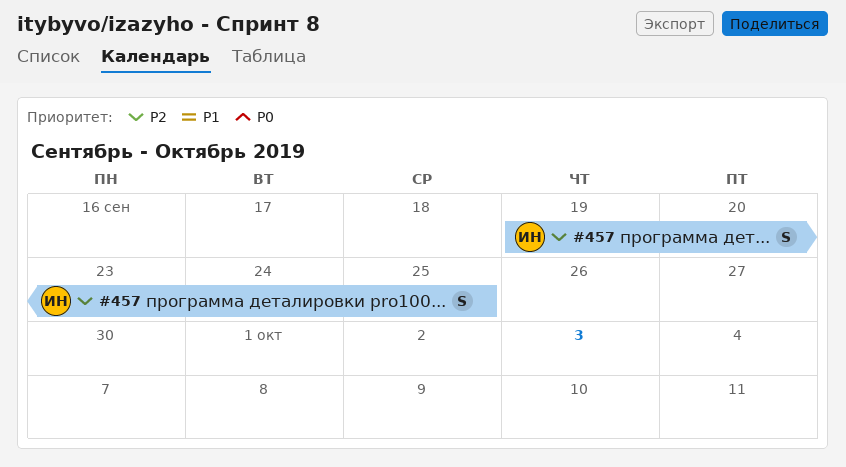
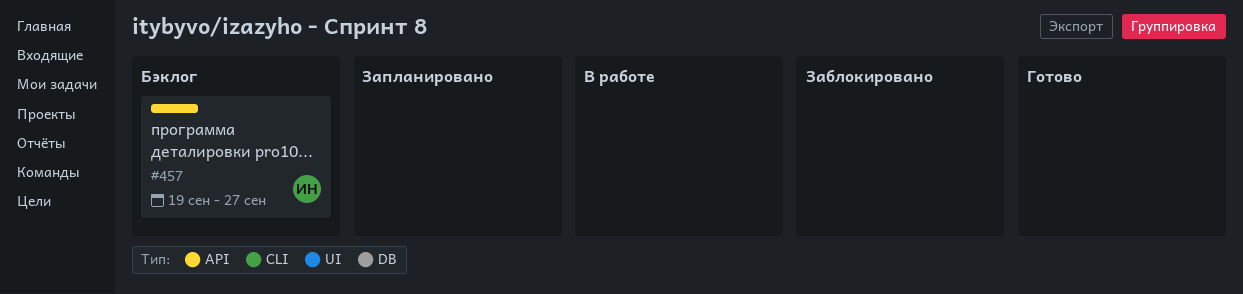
#457, due: Sep 25 -> Sep 27

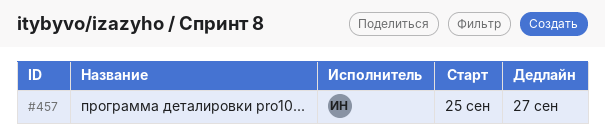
#457, start: Sep 19 -> Sep 25

